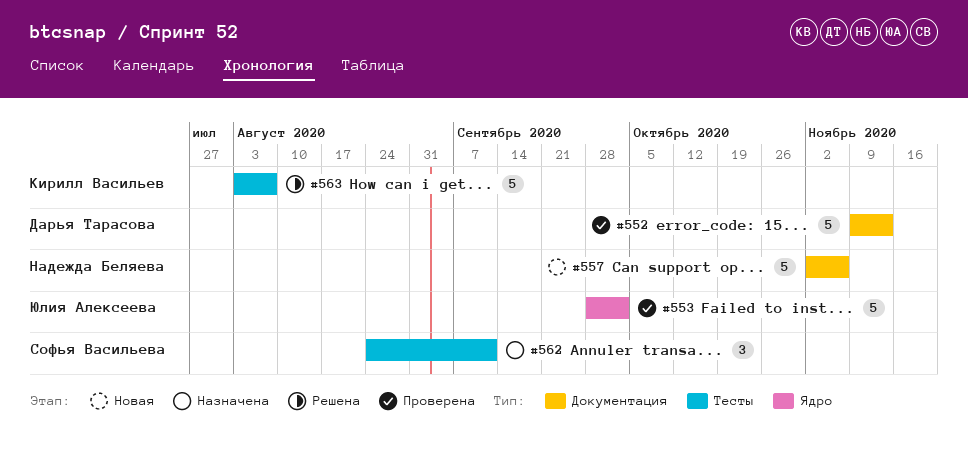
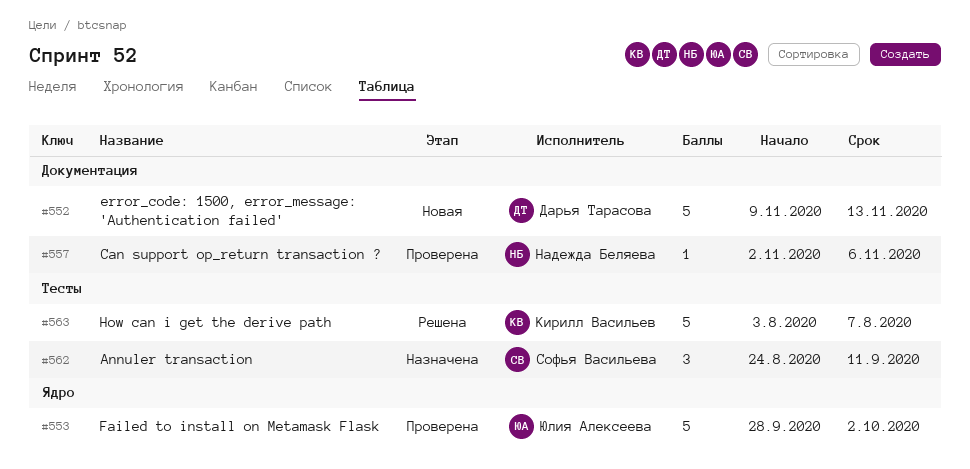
#552, status: Проверена -> Новая
#557, status: Новая -> Проверена
#557, estimate: 5 -> 1

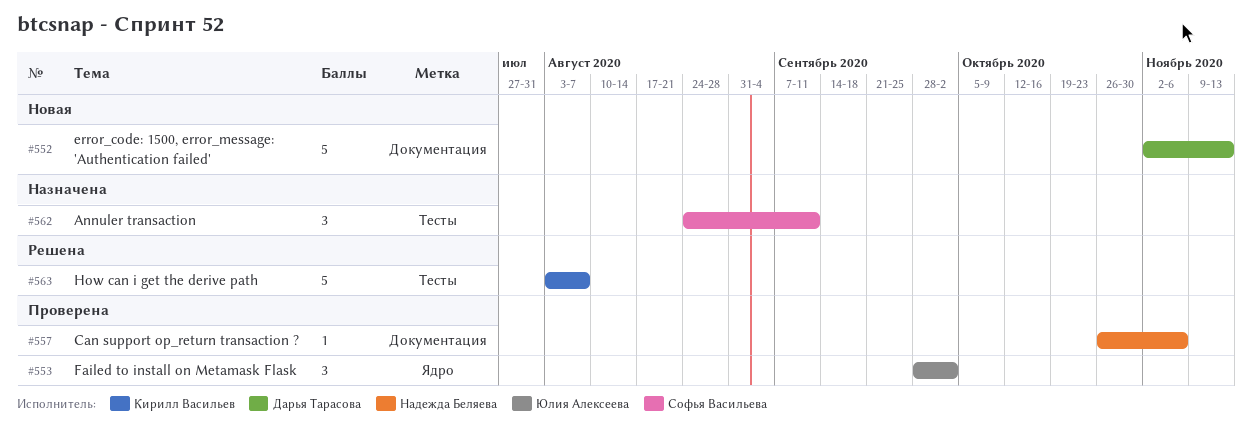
#552, start: Nov 9 -> Nov 2
#553, estimate: 5 -> 3
#557, start: Nov 2 -> Oct 26

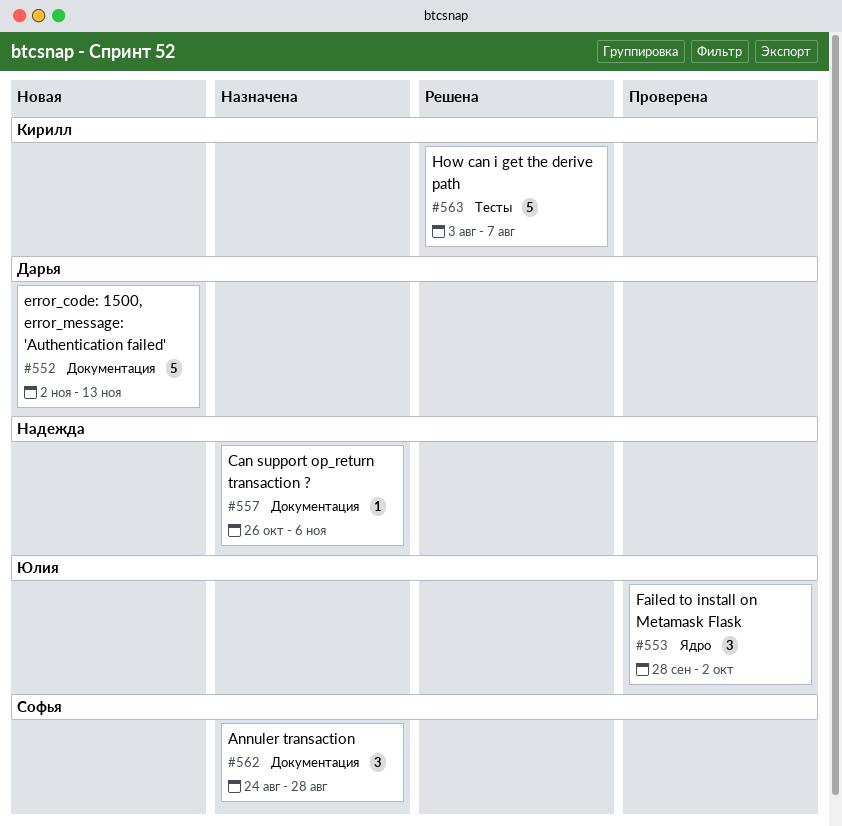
#557, status: Проверена -> Назначена
#562, label: Тесты -> Документация
#562, due: Sep 11 -> Aug 28

